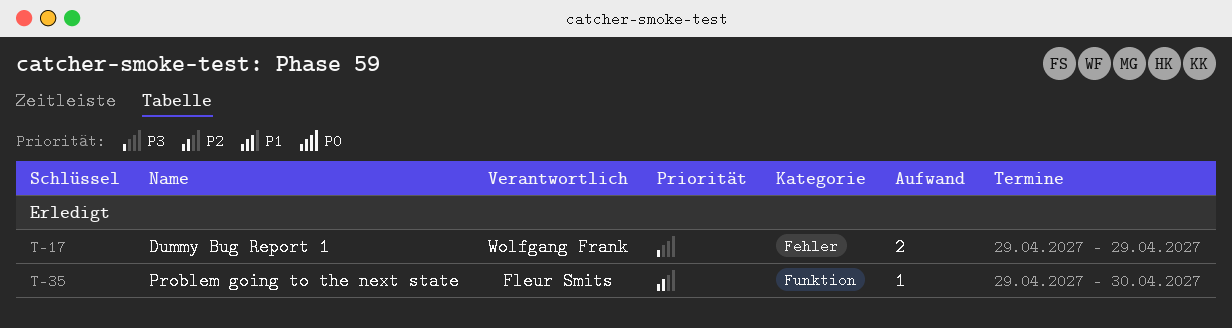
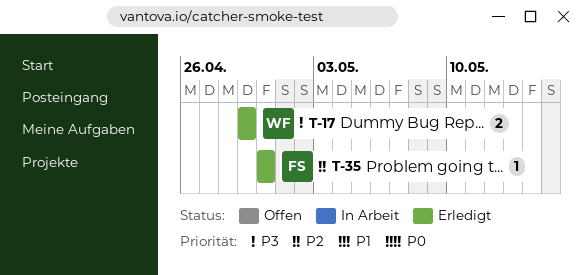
T-35, start: Apr 29 -> Apr 30

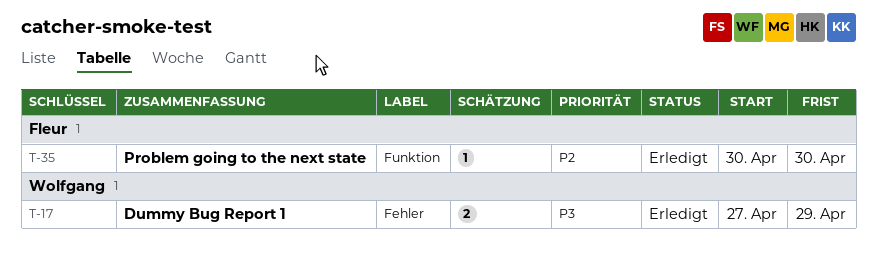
T-17, start: Apr 29 -> Apr 27

